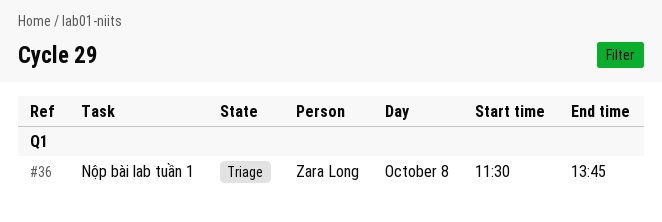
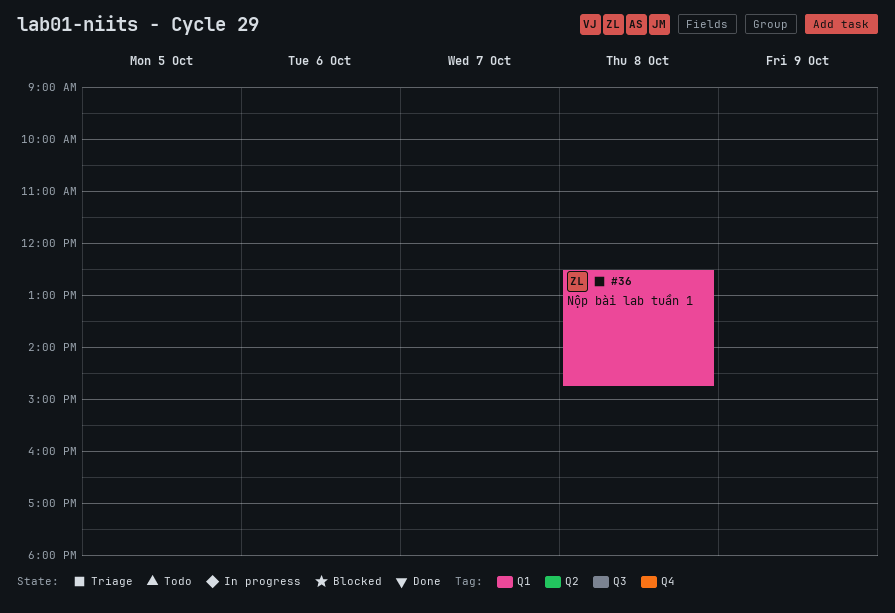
#36, begins: 11:30 -> 12:30
#36, ends: 13:45 -> 14:45

